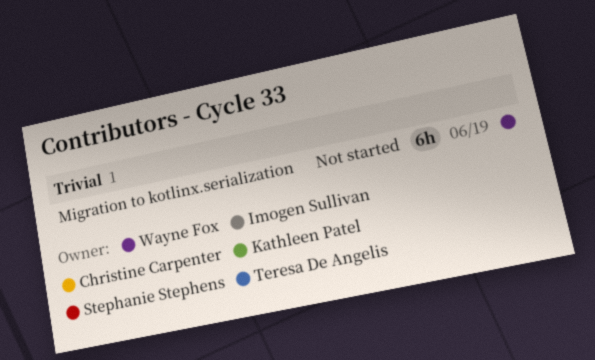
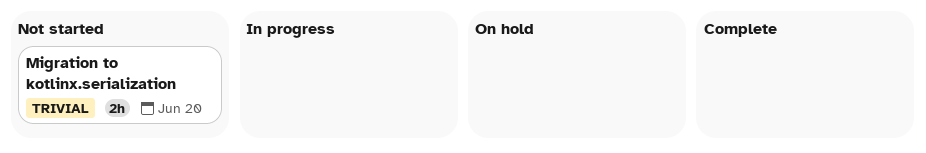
Migration to kotlinx.serialization, estimate: 6h -> 2h
Migration to kotlinx.serialization, due: Jun 19 -> Jun 20

